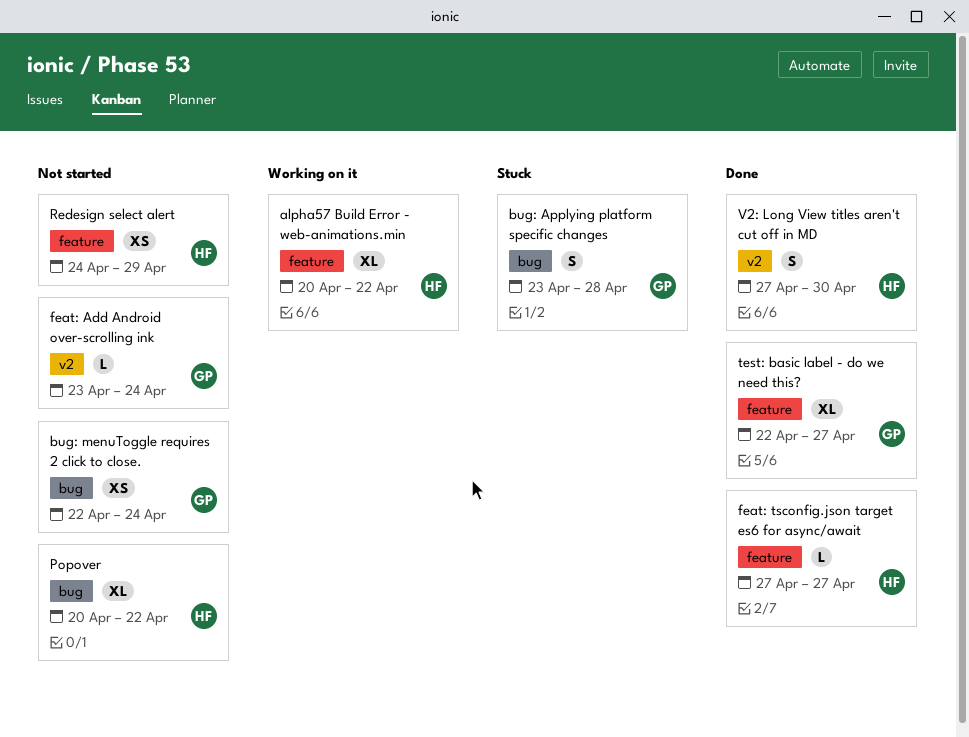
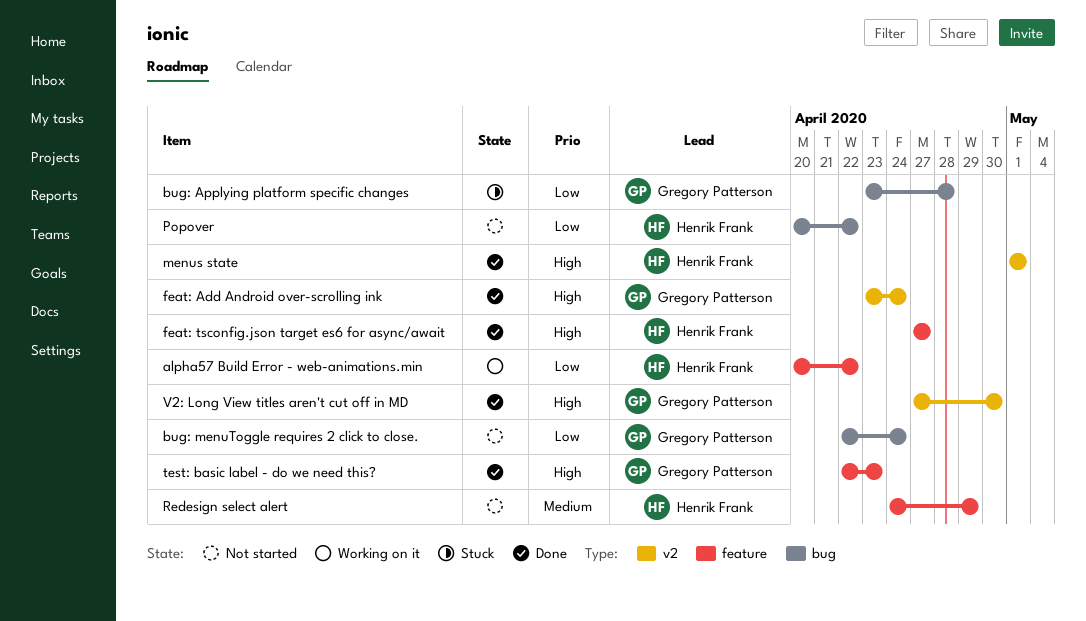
feat: Add Android over-scrolling ink, status: Not started -> Done
menus state: none -> present
test: basic label - do we need this?, due: Apr 27 -> Apr 23
V2: Long View titles aren't cut off in MD, owner: Henrik Frank -> Gregory Patterson

